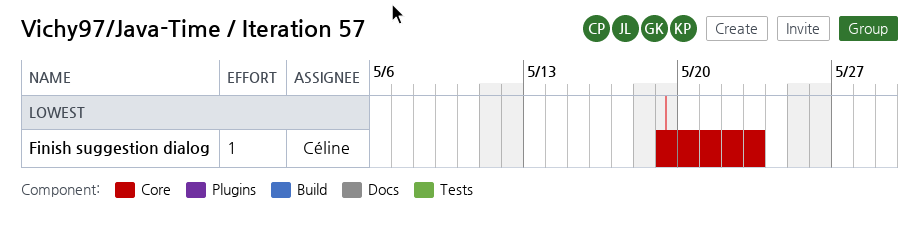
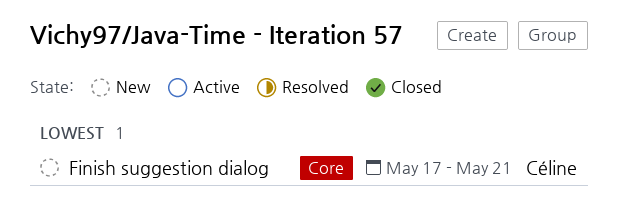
Finish suggestion dialog, start: May 19 -> May 17
Finish suggestion dialog, due: May 23 -> May 21

